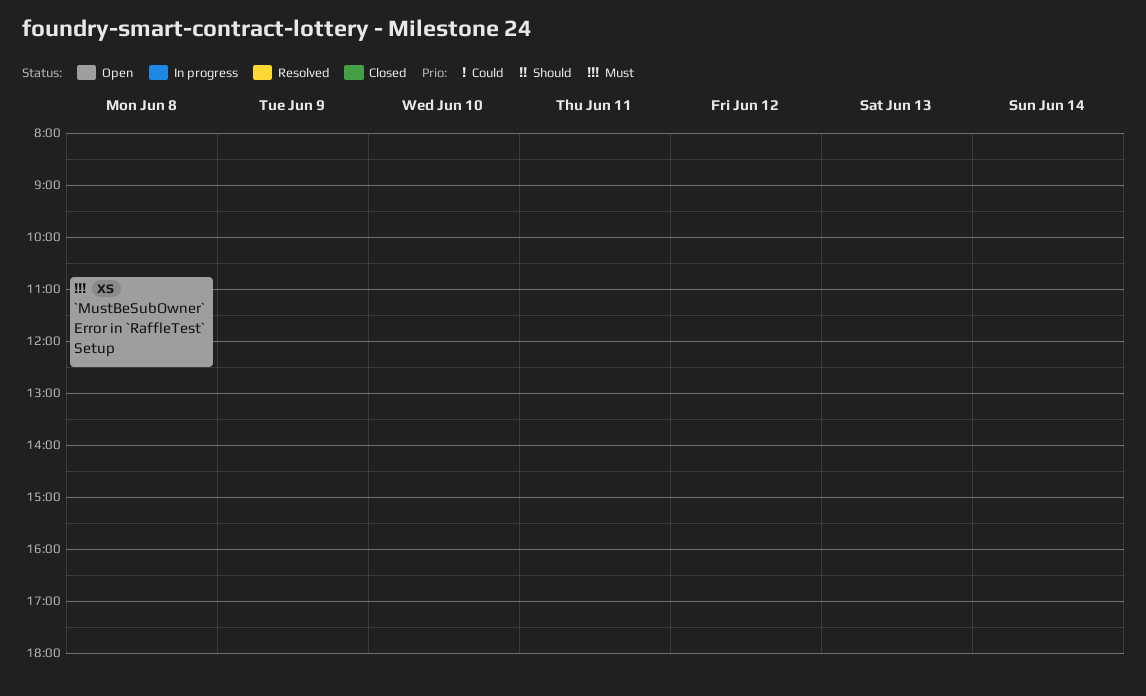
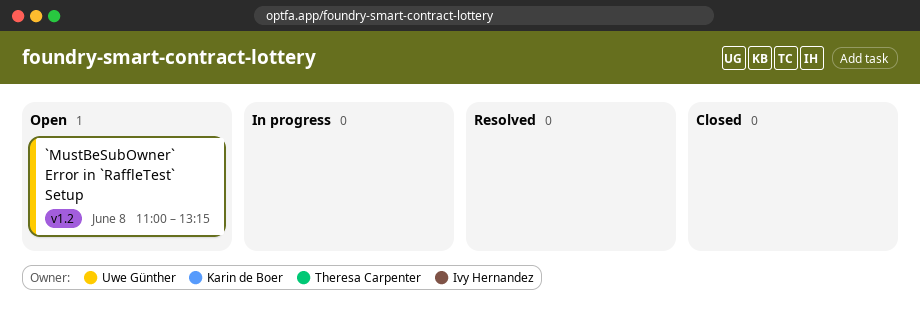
`MustBeSubOwner` Error in `RaffleTest` Setup, begins: 10:45 -> 11:00
`MustBeSubOwner` Error in `RaffleTest` Setup, ends: 12:30 -> 13:15

